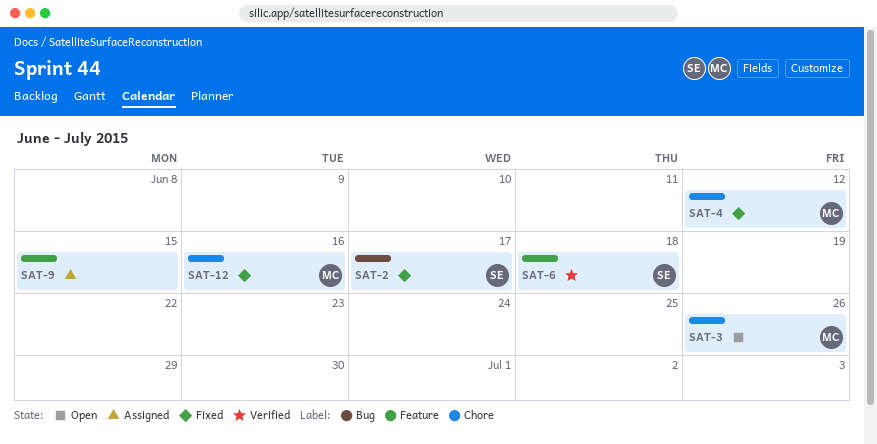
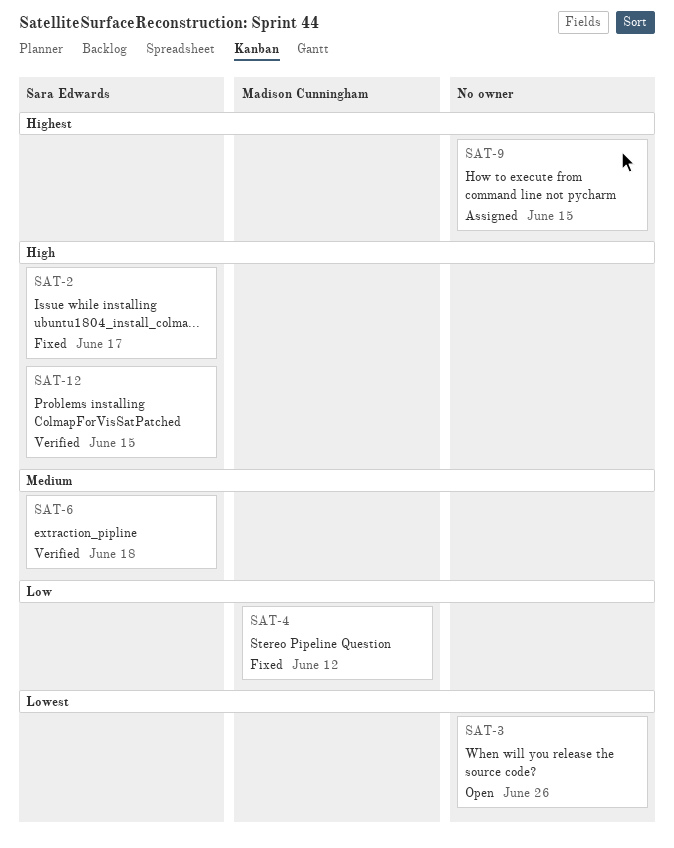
SAT-3, owner: Madison Cunningham -> none
SAT-12, status: Fixed -> Verified
SAT-12, owner: Madison Cunningham -> Sara Edwards
SAT-12, due: Jun 16 -> Jun 15

